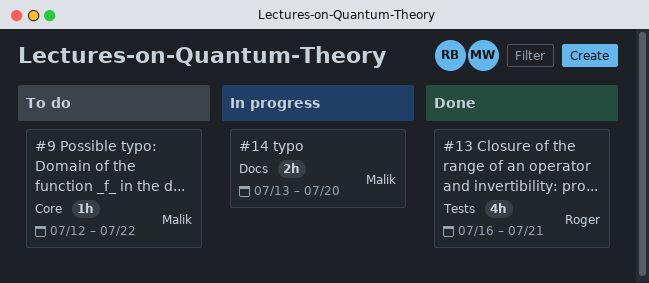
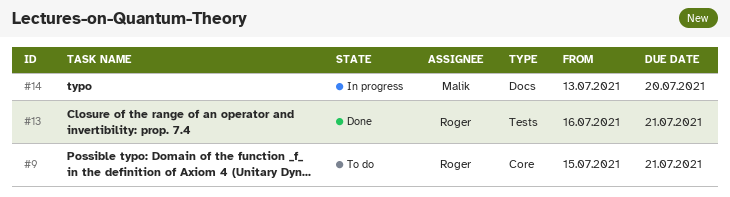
#9, owner: Malik -> Roger
#9, start: Jul 12 -> Jul 15
#9, due: Jul 22 -> Jul 21

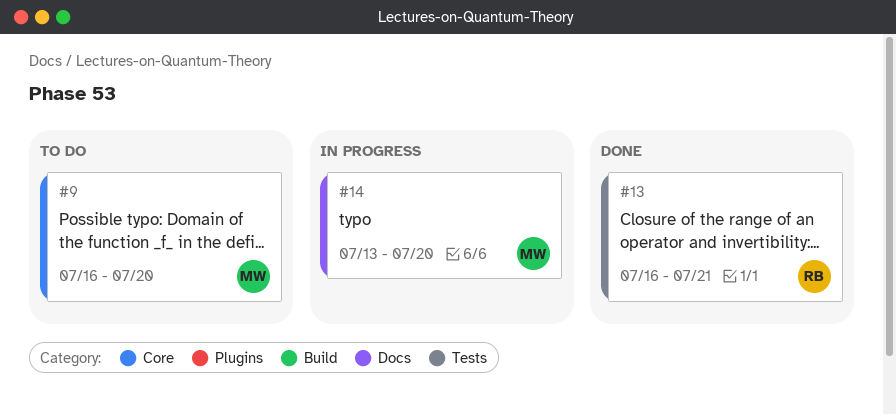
#9, owner: Roger -> Malik
#9, start: Jul 15 -> Jul 16
#9, due: Jul 21 -> Jul 20

